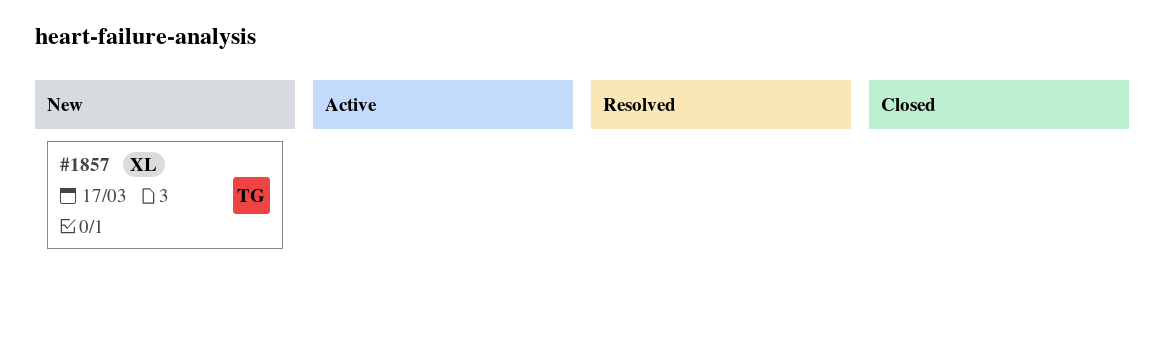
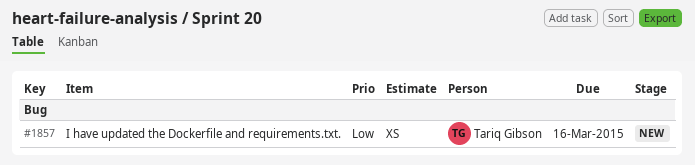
#1857, estimate: XL -> XS
#1857, due: Mar 17 -> Mar 16

